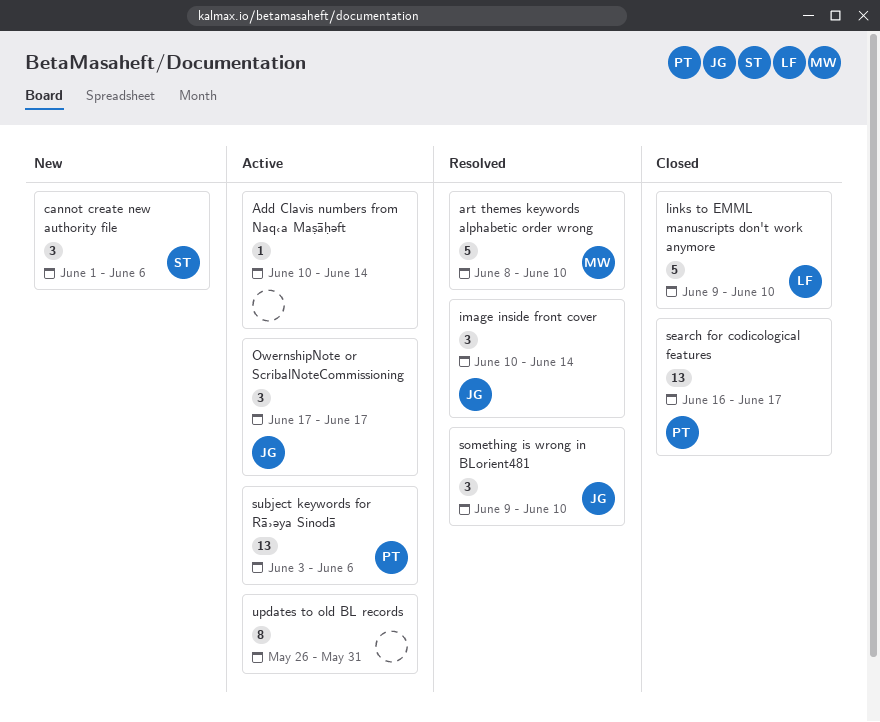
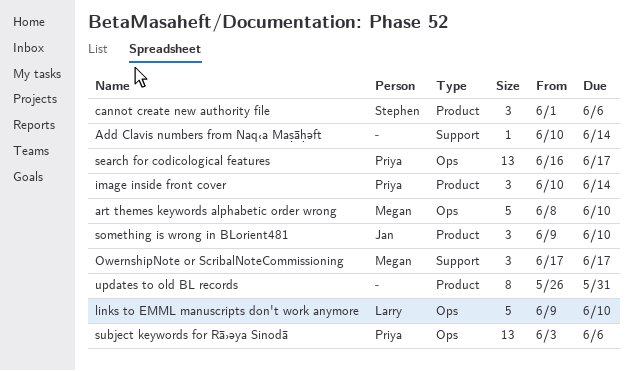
image inside front cover, owner: Jan -> Priya
OwernshipNote or ScribalNoteCommissioning, owner: Jan -> Megan

